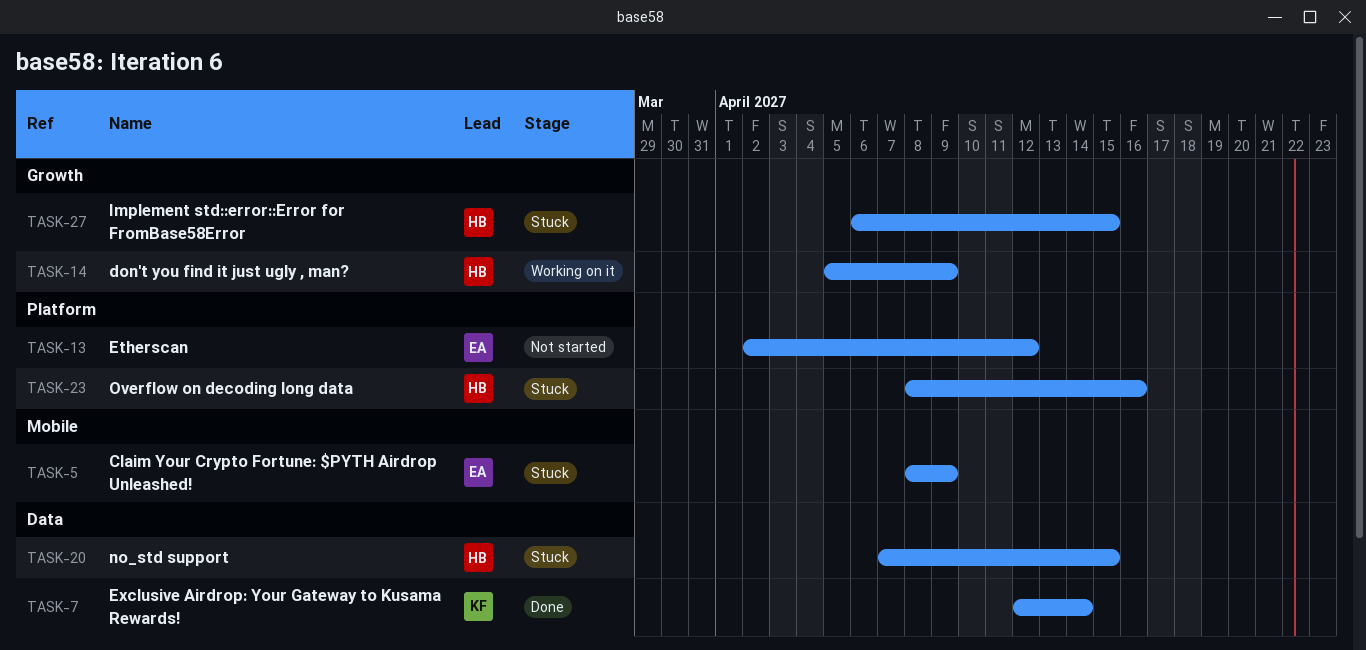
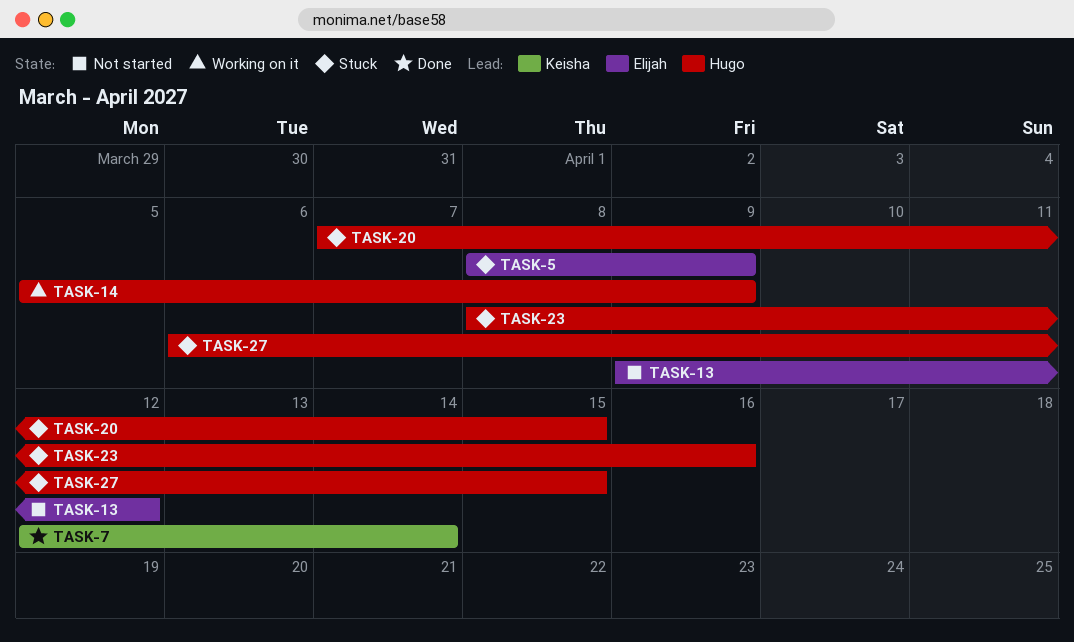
TASK-13, start: Apr 2 -> Apr 9

